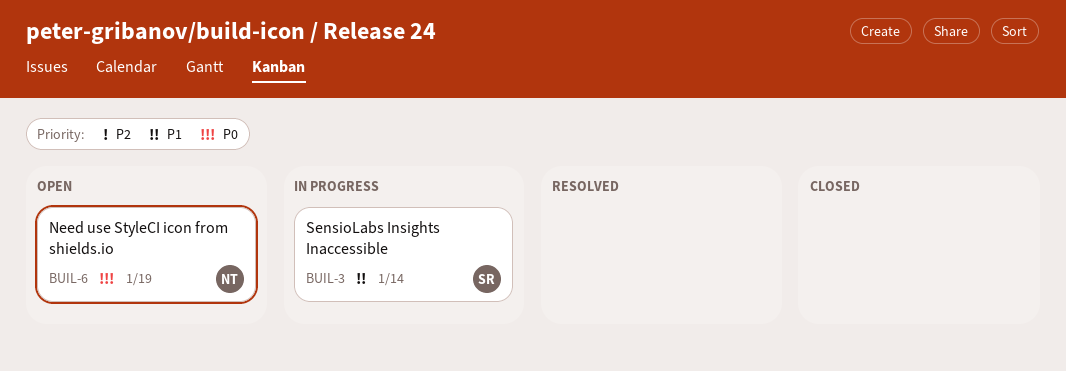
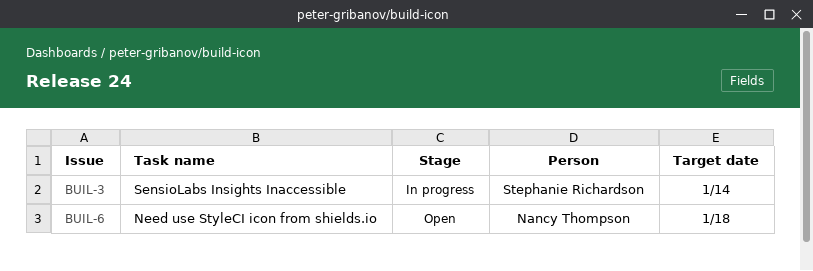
BUIL-6, due: Jan 19 -> Jan 18

